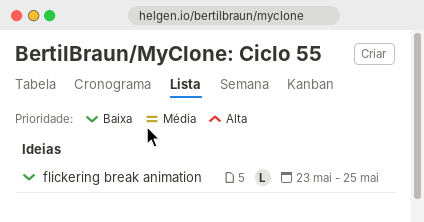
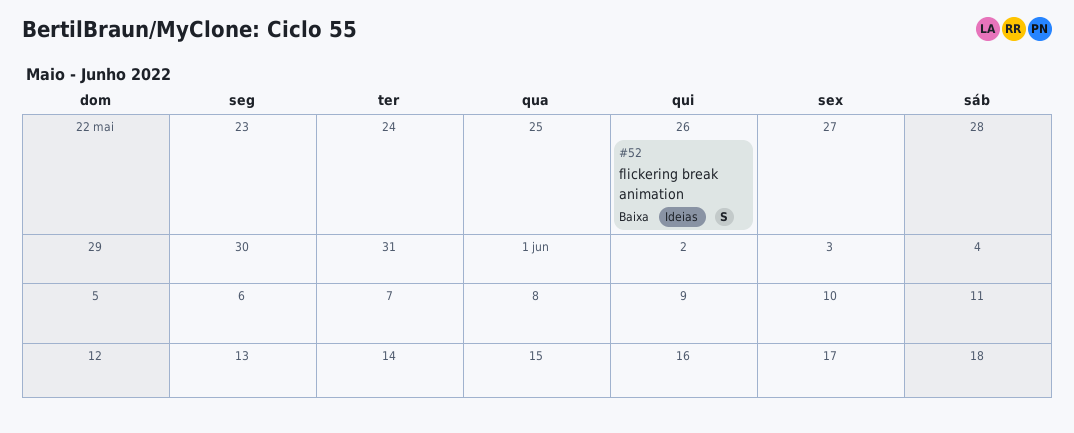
flickering break animation, estimate: L -> S
flickering break animation, due: May 25 -> May 26

